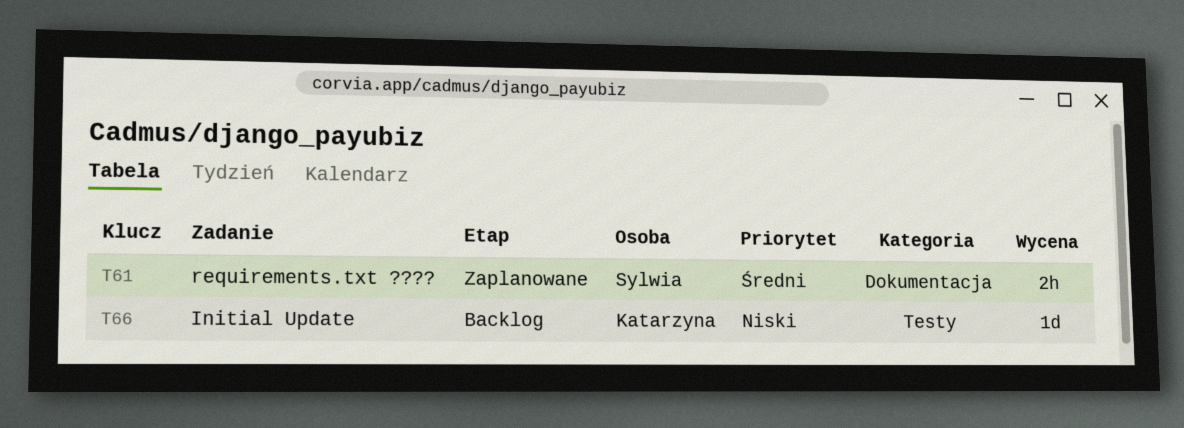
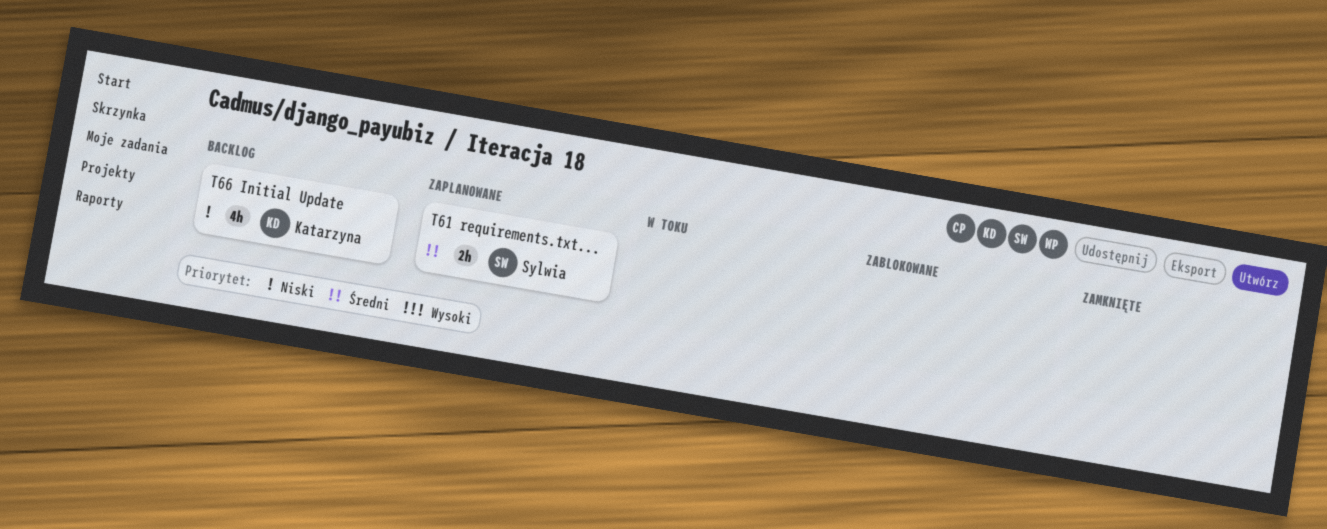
T66, estimate: 1d -> 4h

